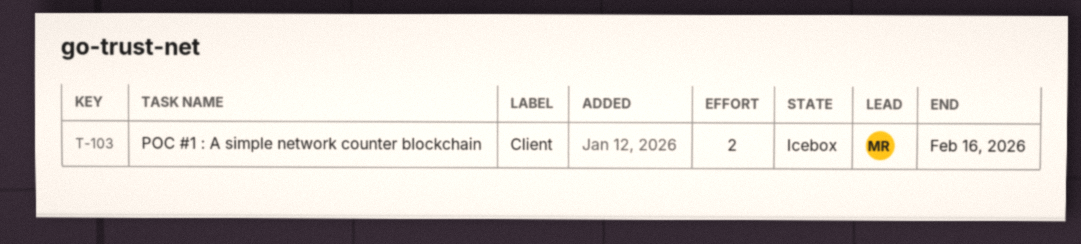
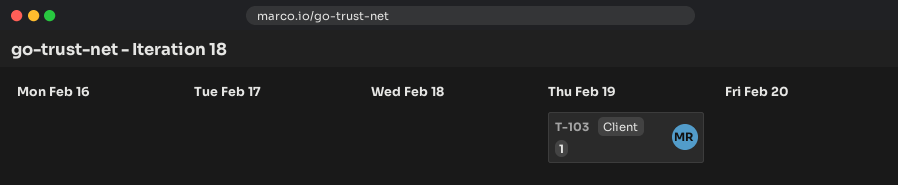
T-103, estimate: 2 -> 1
T-103, due: Feb 16 -> Feb 19

